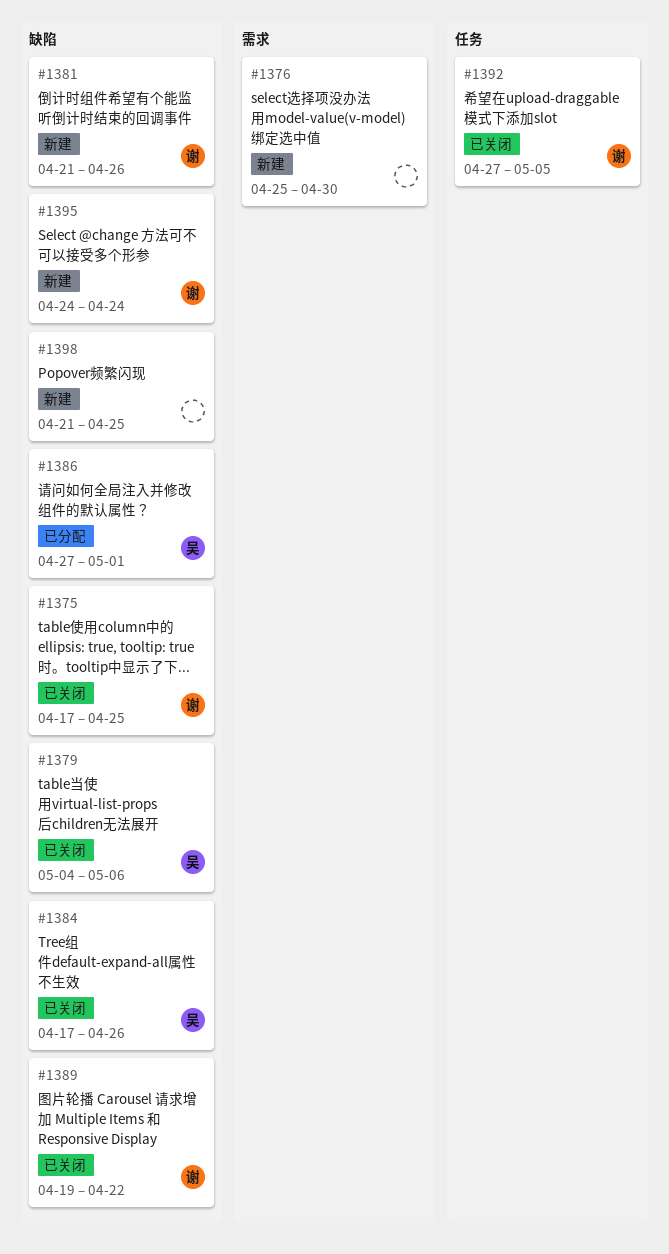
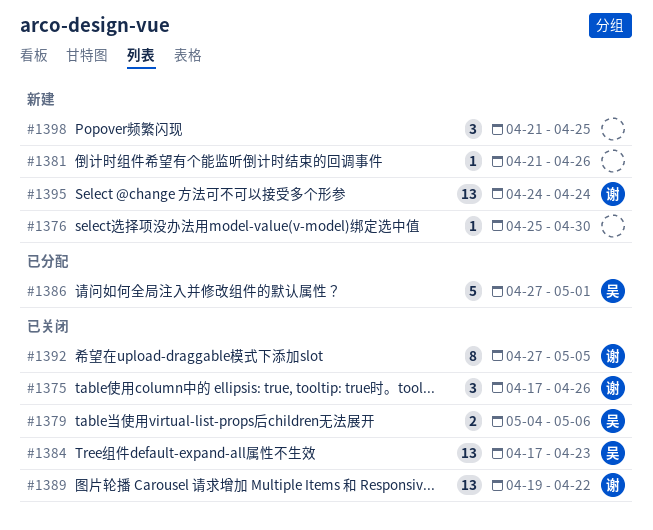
#1375, due: Apr 25 -> Apr 26
#1381, owner: 谢 -> none
#1384, due: Apr 26 -> Apr 23

